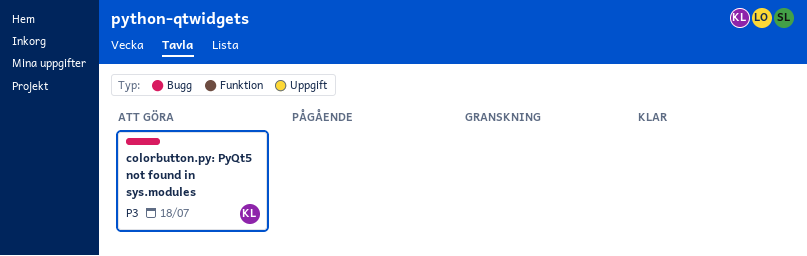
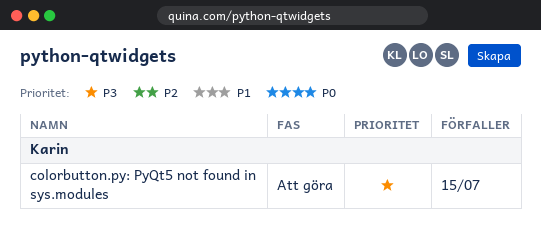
colorbutton.py: PyQt5 not found in sys.modules, due: Jul 18 -> Jul 15

